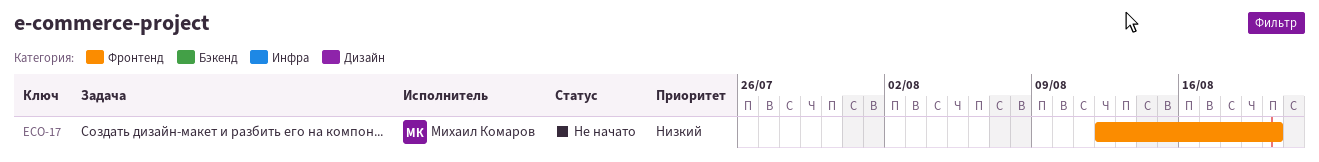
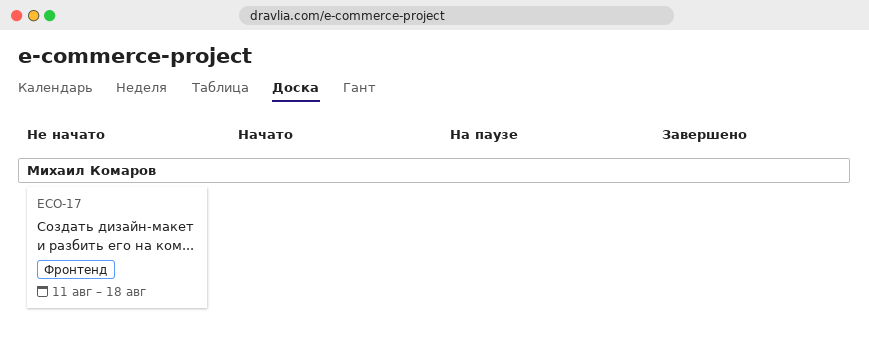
ECO-17, start: Aug 12 -> Aug 11
ECO-17, due: Aug 20 -> Aug 18

